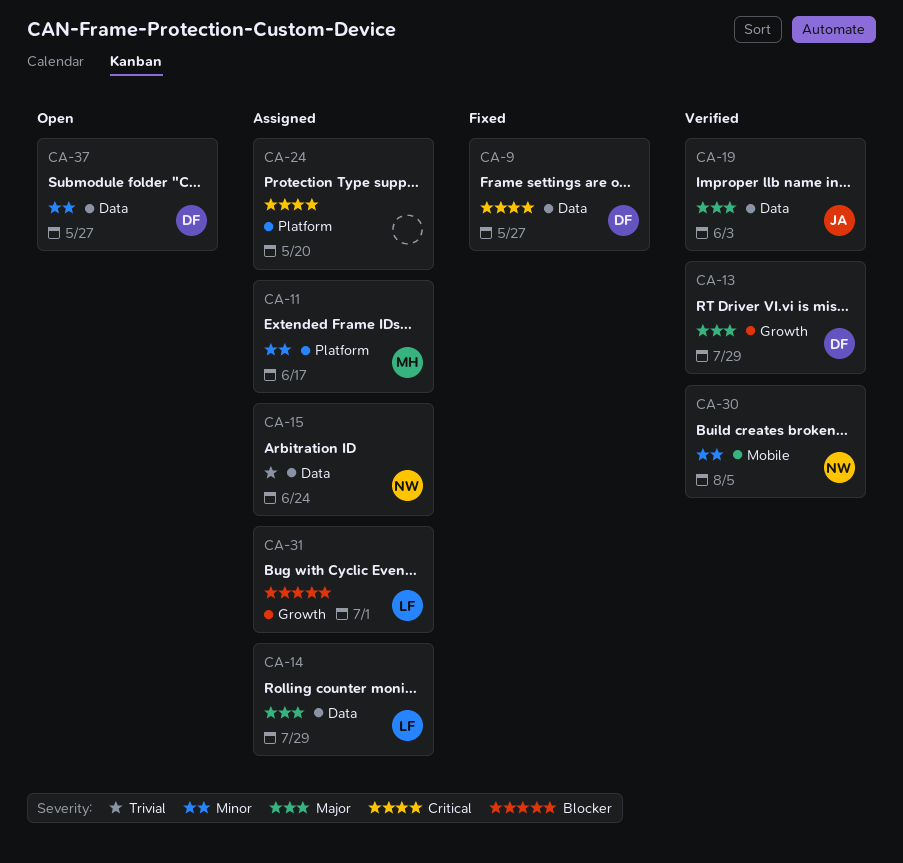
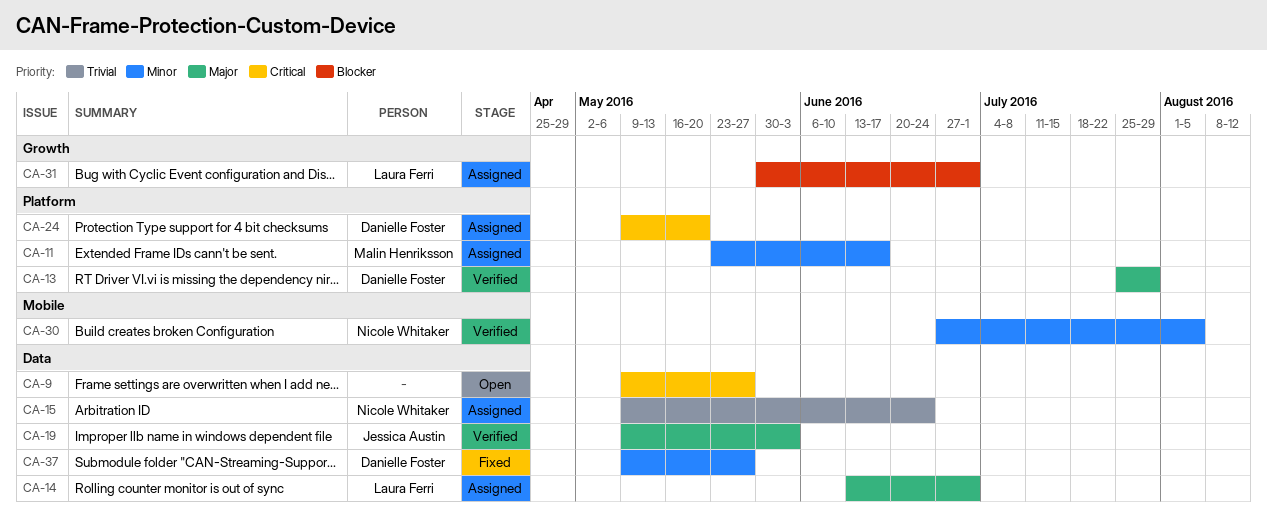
CA-9, status: Fixed -> Open
CA-9, owner: Danielle Foster -> none
CA-13, label: Growth -> Platform
CA-14, due: Jul 29 -> Jul 1
CA-24, owner: none -> Danielle Foster
CA-37, status: Open -> Fixed

